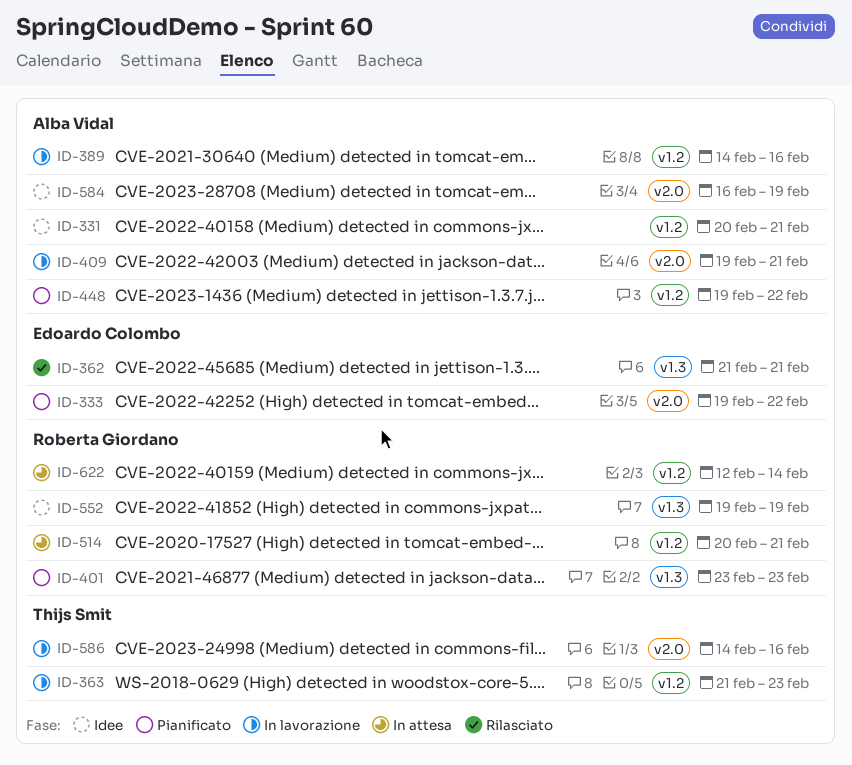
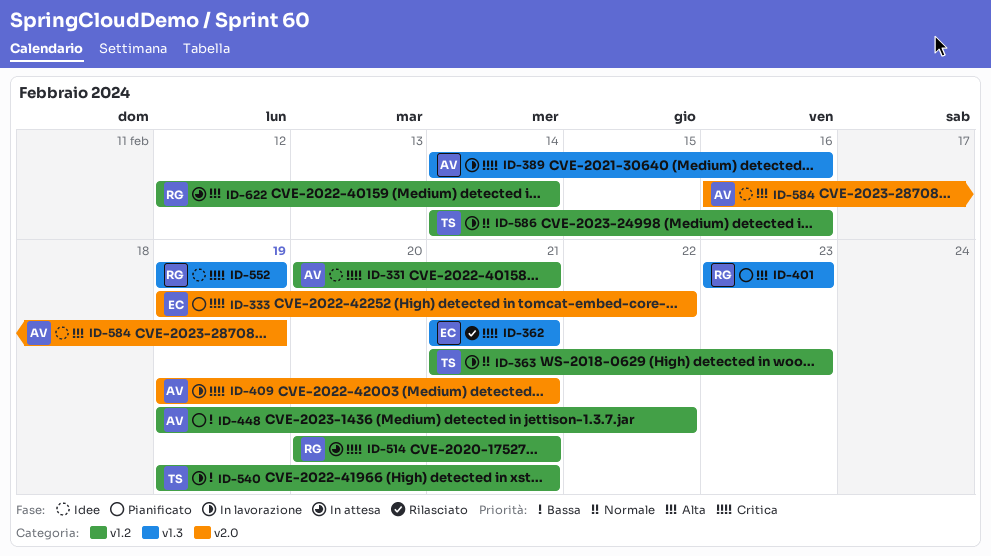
ID-389, label: v1.2 -> v1.3
ID-540: none -> present
ID-586, label: v2.0 -> v1.2

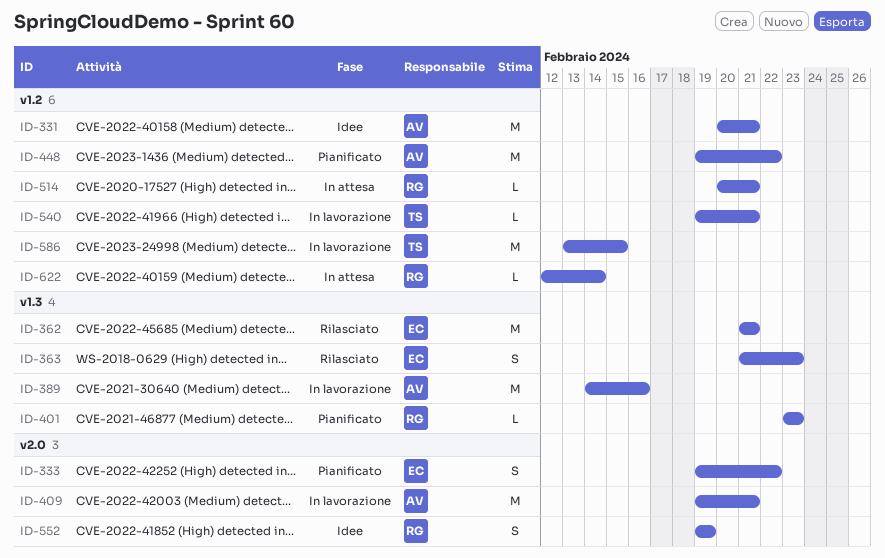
ID-363, status: In lavorazione -> Rilasciato
ID-363, owner: TS -> EC
ID-363, label: v1.2 -> v1.3
ID-552, label: v1.3 -> v2.0
ID-584: present -> none
ID-586, start: Feb 14 -> Feb 13
ID-586, due: Feb 16 -> Feb 15

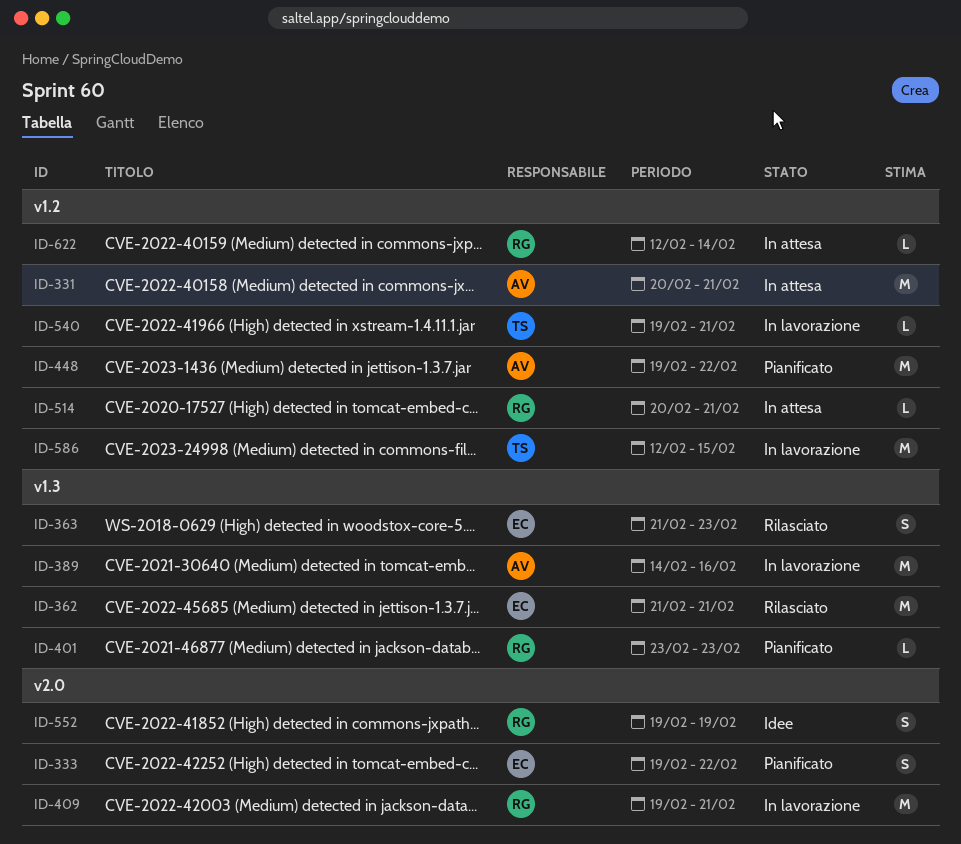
ID-331, status: Idee -> In attesa
ID-409, owner: AV -> RG
ID-586, start: Feb 13 -> Feb 12

